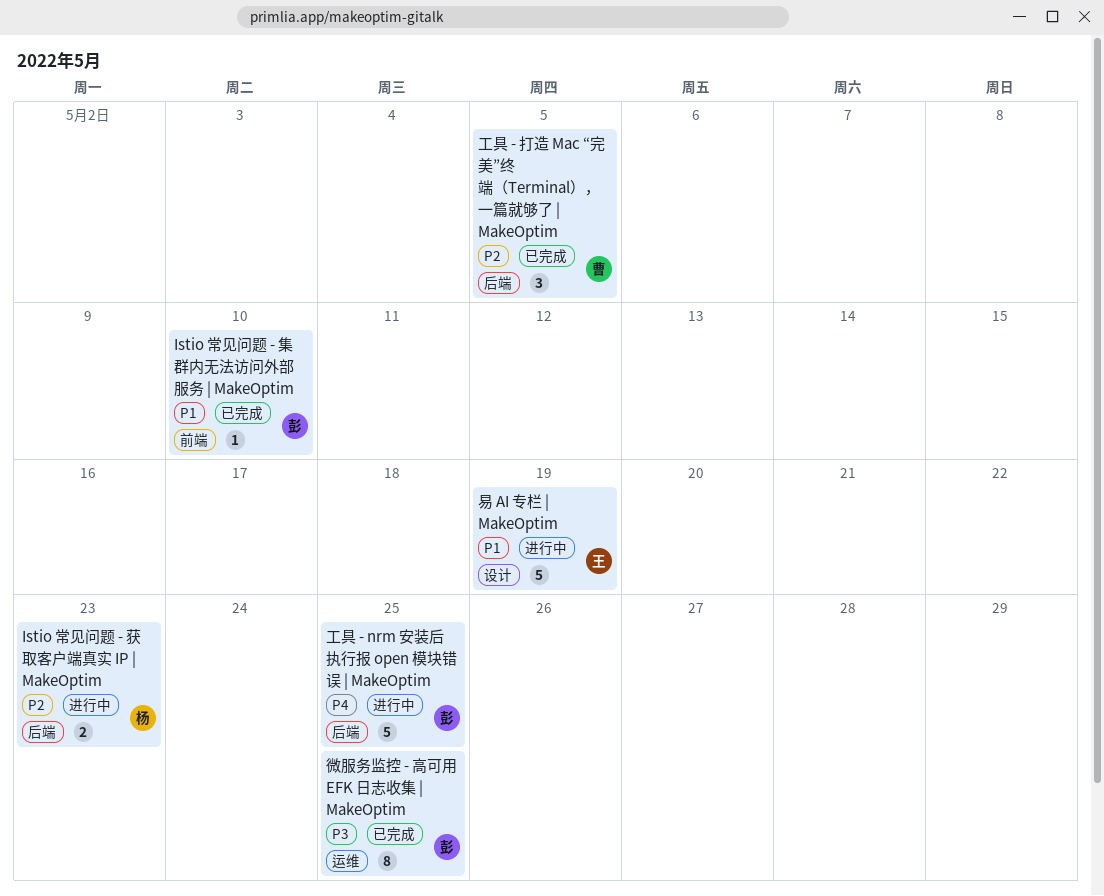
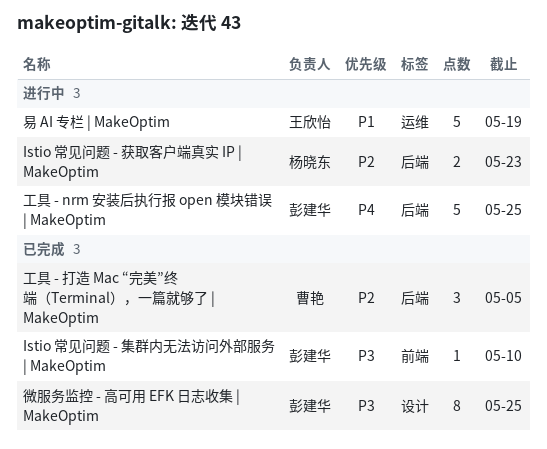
Istio 常见问题 - 集群内无法访问外部服务 | MakeOptim, priority: P1 -> P3
微服务监控 - 高可用 EFK 日志收集 | MakeOptim, label: 运维 -> 设计
易 AI 专栏 | MakeOptim, label: 设计 -> 运维

